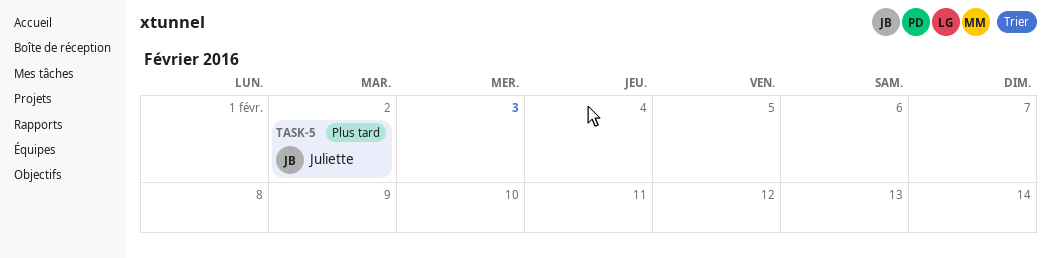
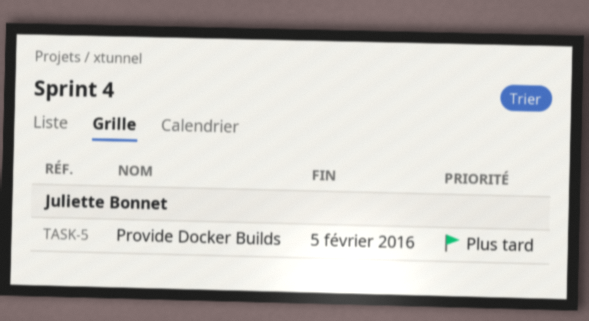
TASK-5, due: Feb 2 -> Feb 5

